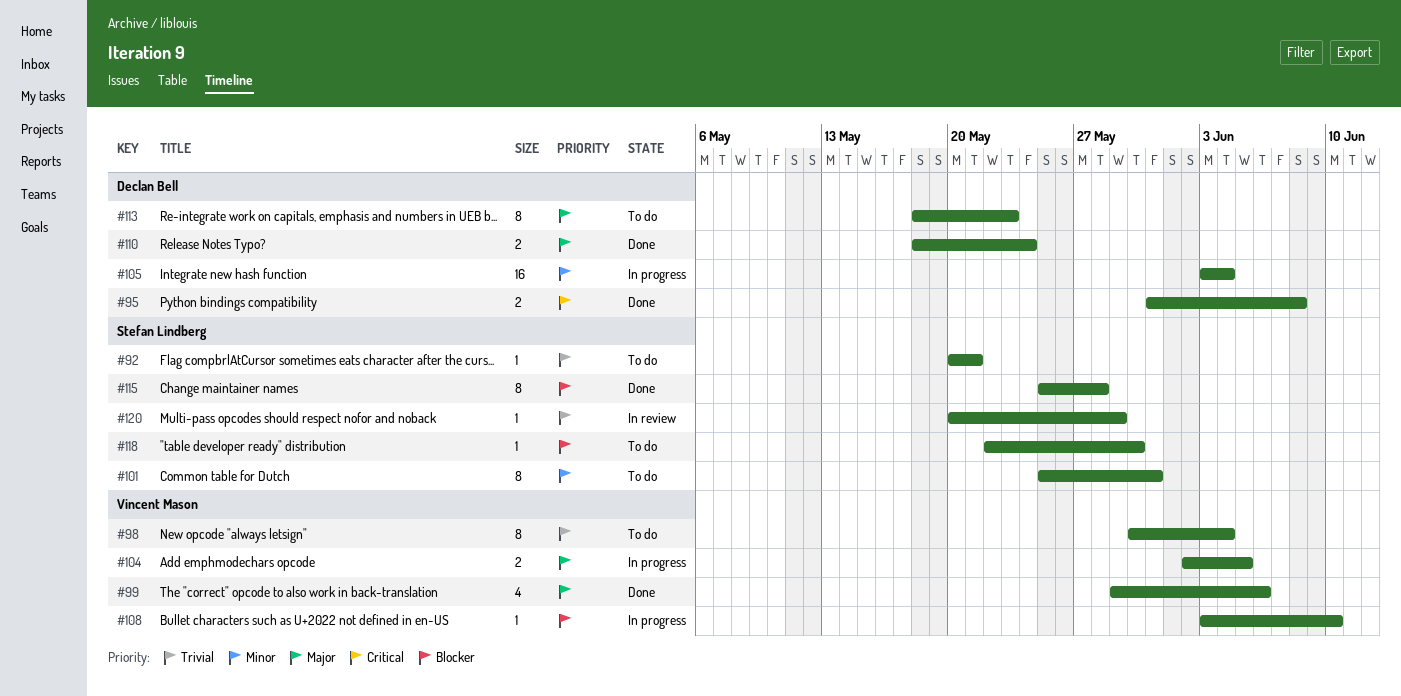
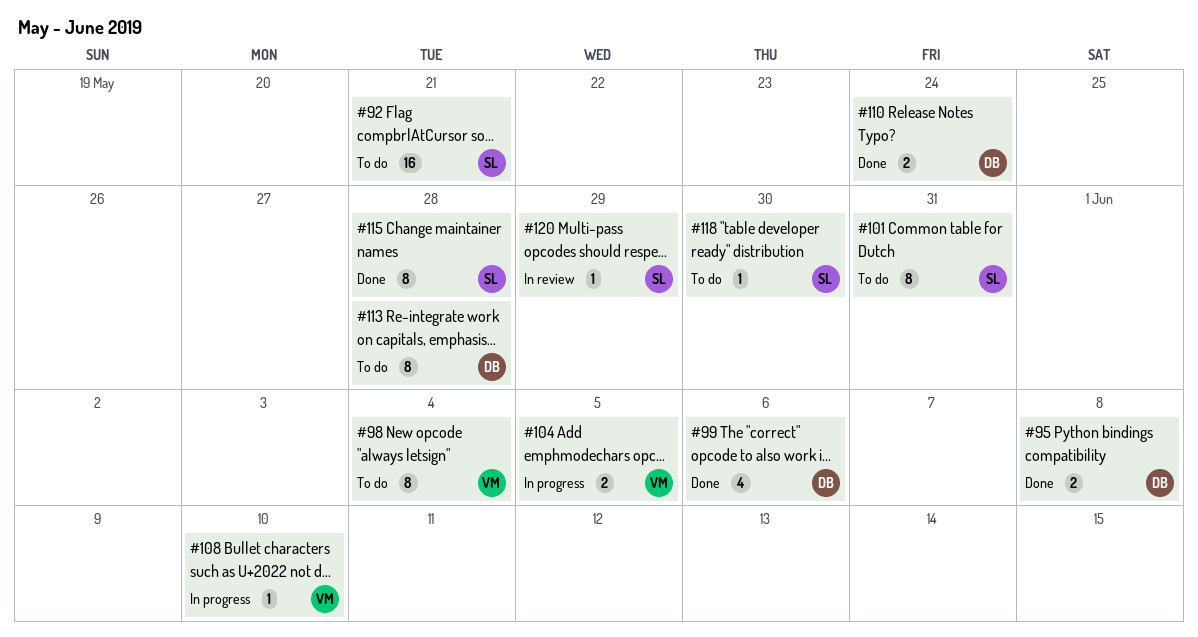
#92, estimate: 1 -> 16
#99, owner: Vincent Mason -> Declan Bell
#105: present -> none
#113, due: May 23 -> May 28

